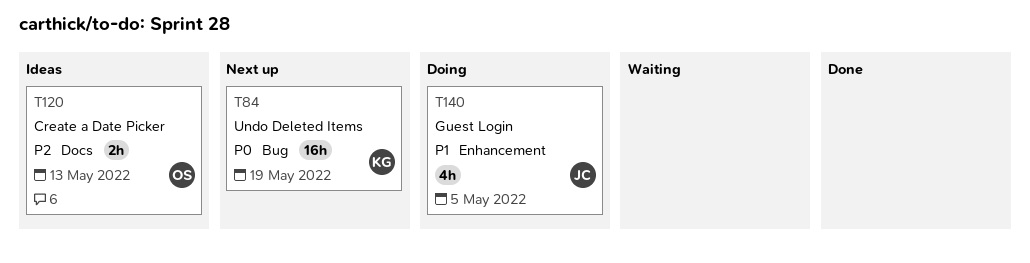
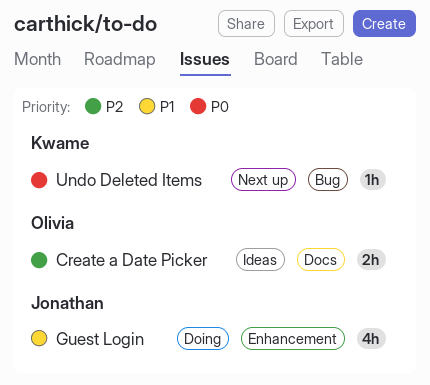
Undo Deleted Items, estimate: 16h -> 1h

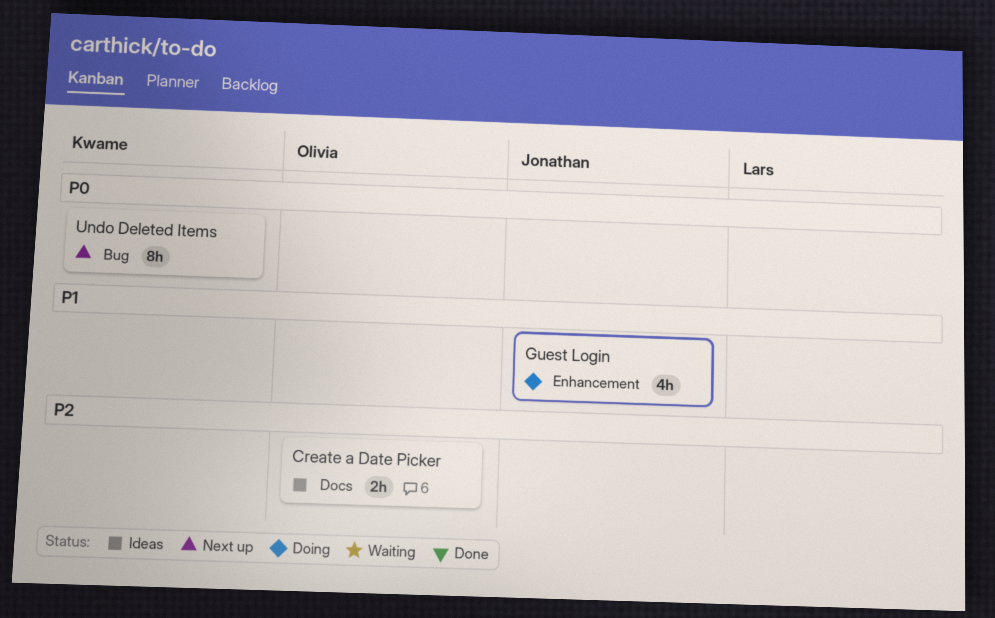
Undo Deleted Items, estimate: 1h -> 8h

